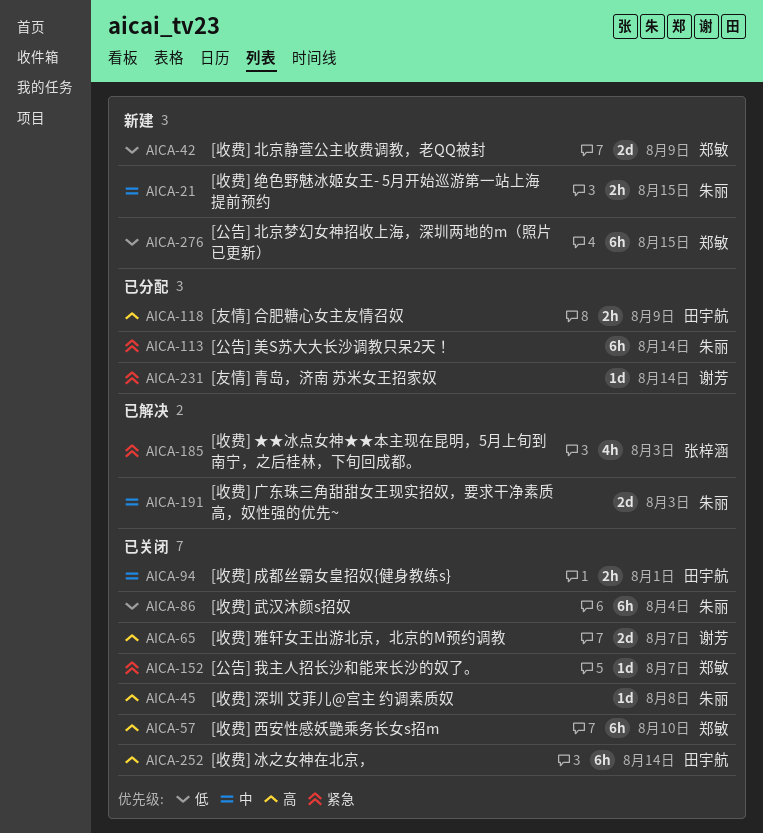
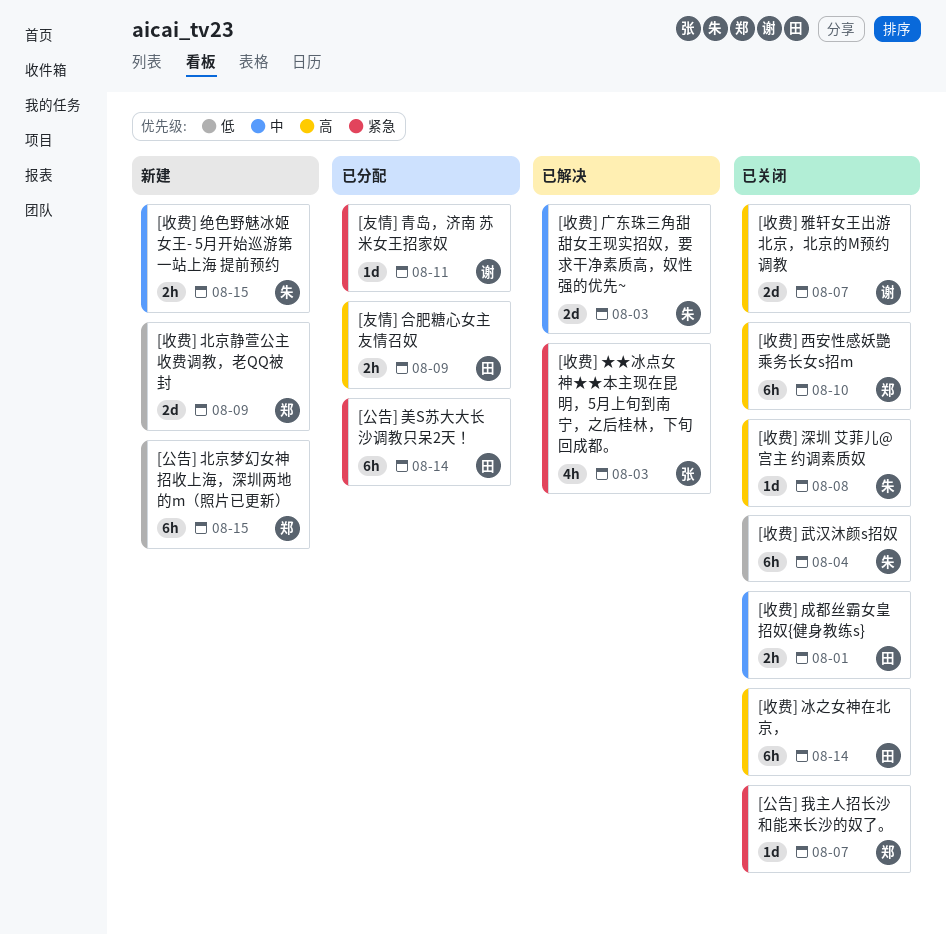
[公告] 美S苏大大长沙调教只呆2天！, owner: 朱丽 -> 田宇航
[友情] 青岛，济南 苏米女王招家奴, due: Aug 14 -> Aug 11

